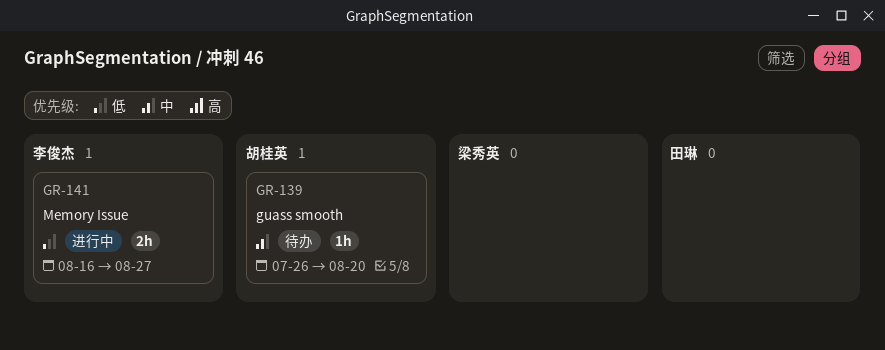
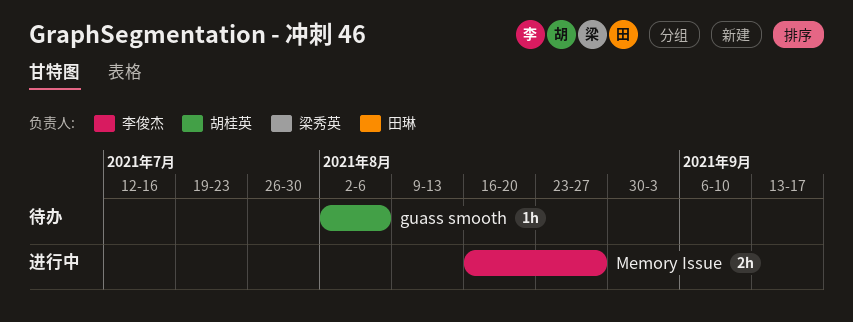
guass smooth, start: Jul 26 -> Aug 2
guass smooth, due: Aug 20 -> Aug 6

